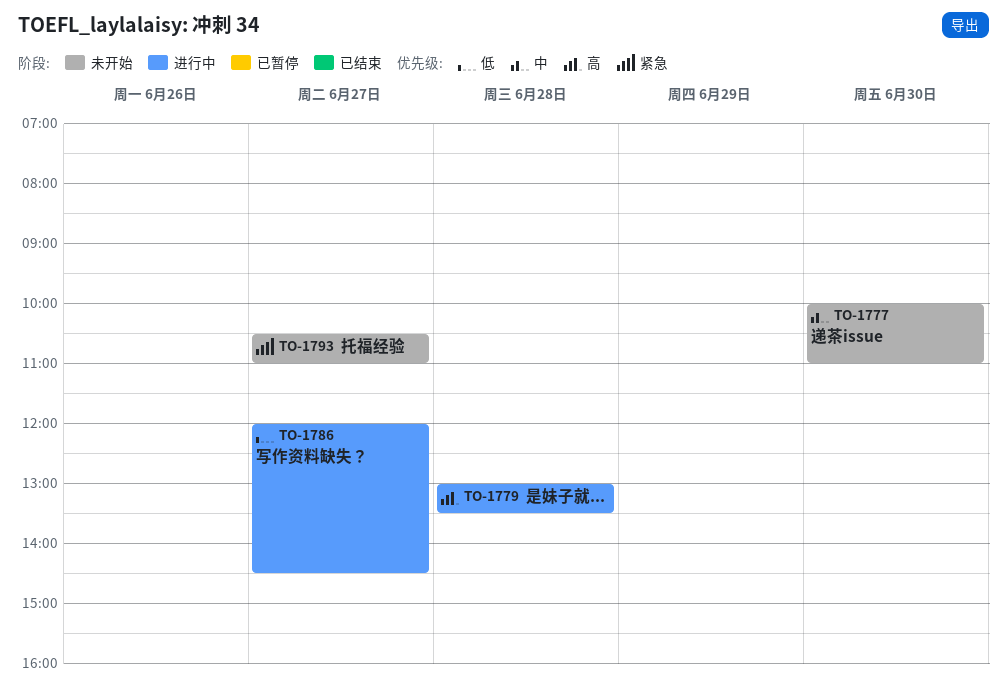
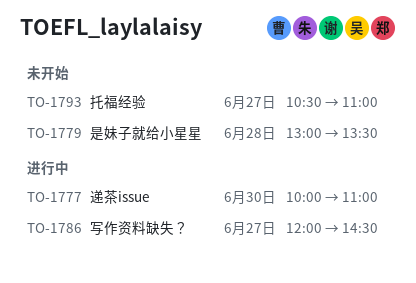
TO-1777, status: 未开始 -> 进行中
TO-1779, status: 进行中 -> 未开始

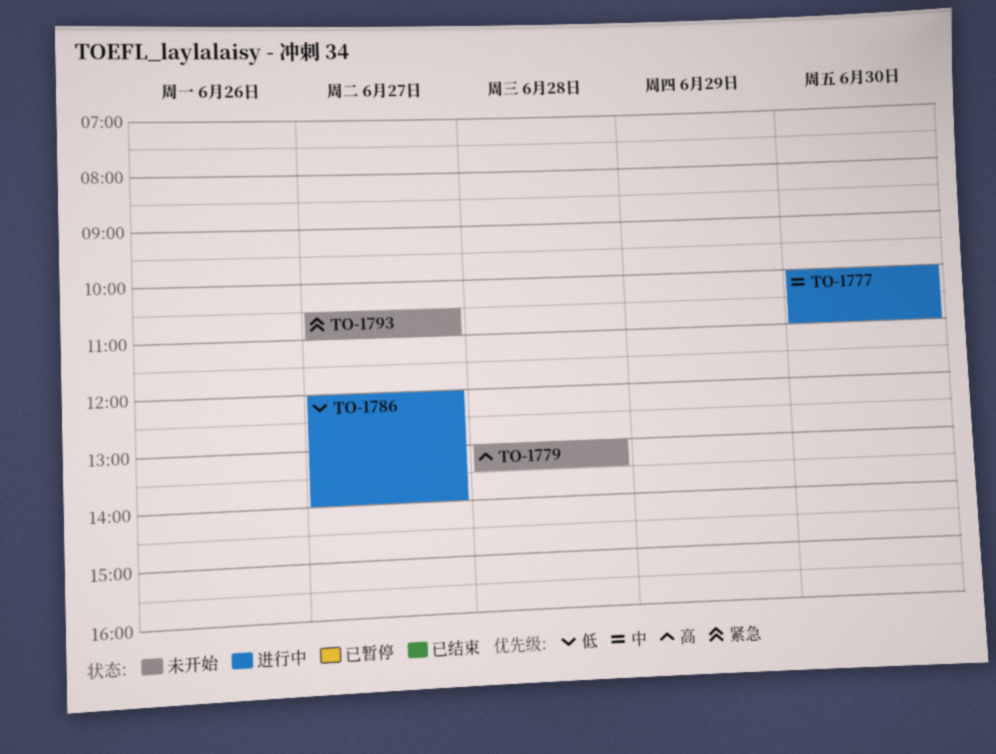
TO-1786, ends: 14:30 -> 14:00

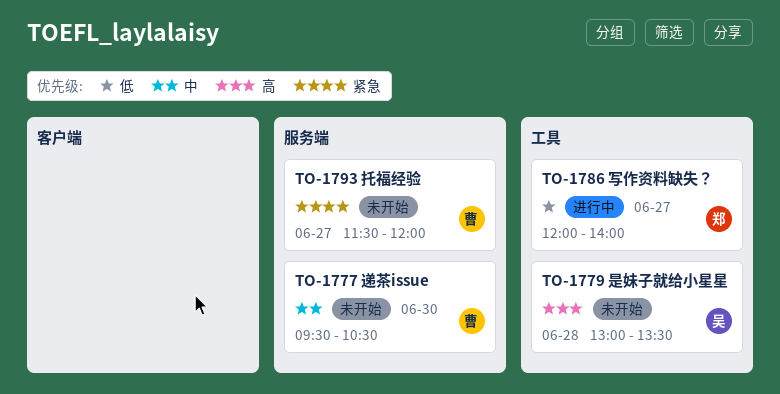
TO-1777, status: 进行中 -> 未开始
TO-1777, begins: 10:00 -> 09:30
TO-1777, ends: 11:00 -> 10:30
TO-1793, begins: 10:30 -> 11:30
TO-1793, ends: 11:00 -> 12:00

